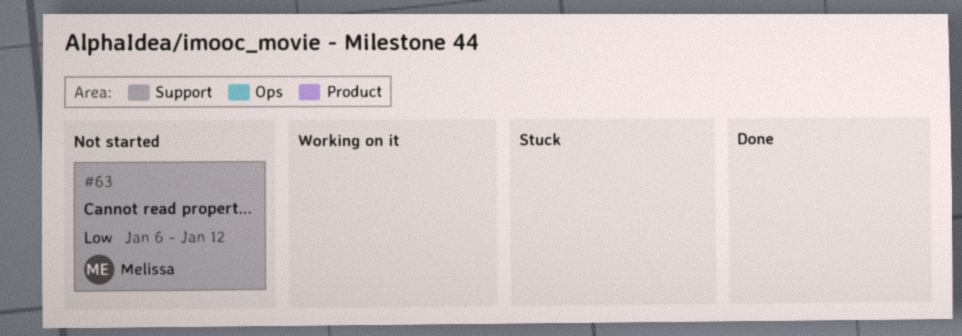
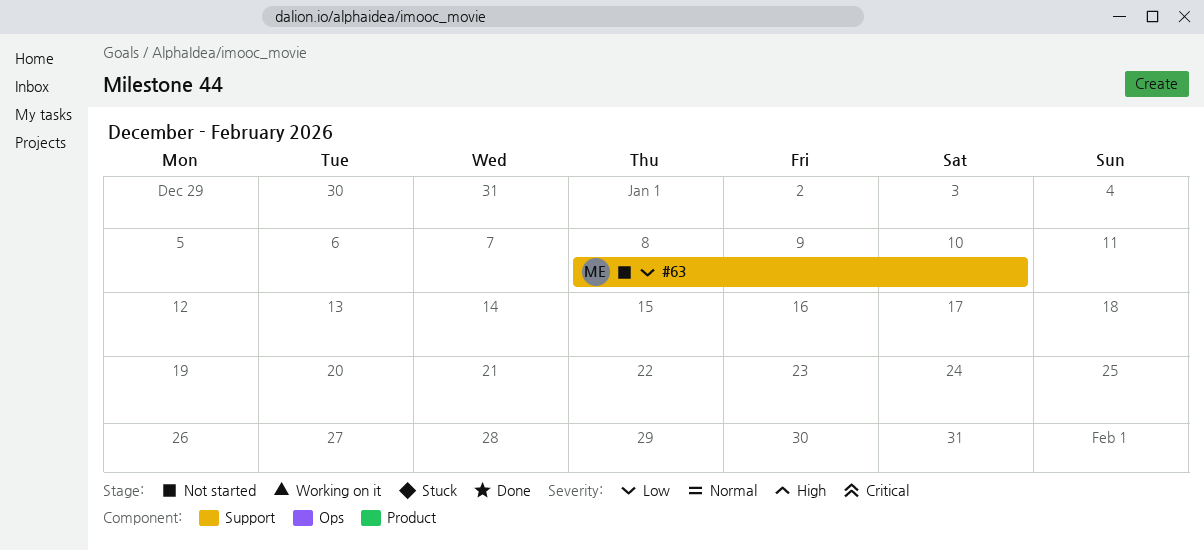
#63, start: Jan 6 -> Jan 8
#63, due: Jan 12 -> Jan 10

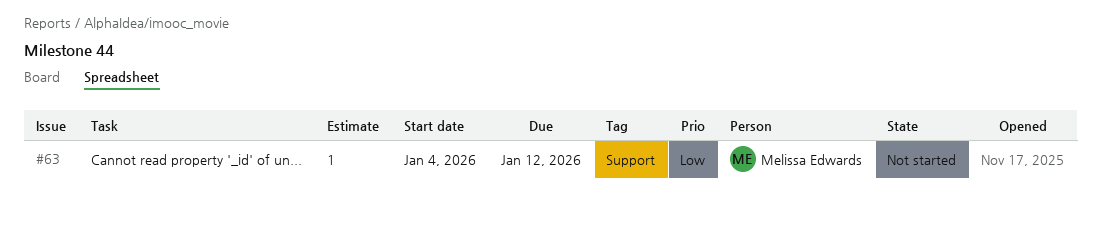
#63, start: Jan 8 -> Jan 4
#63, due: Jan 10 -> Jan 12

